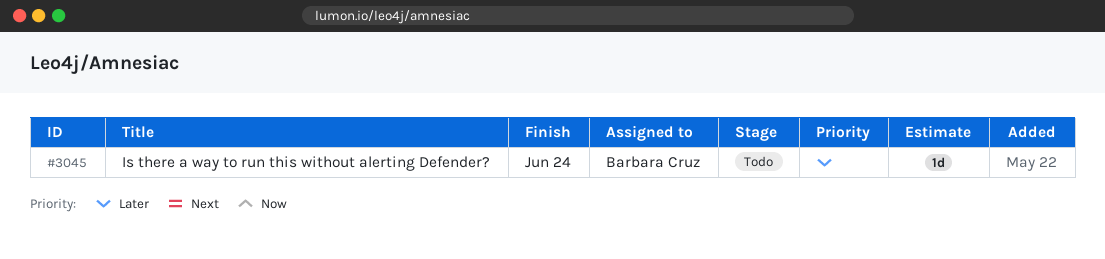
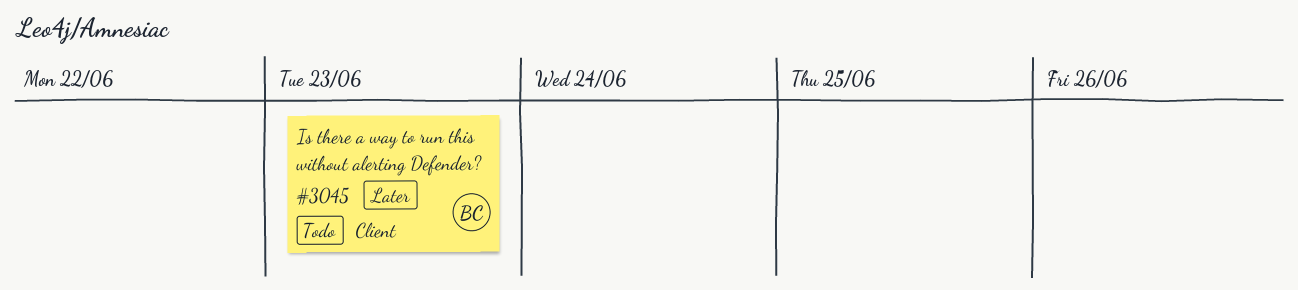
#3045, due: Jun 24 -> Jun 23

